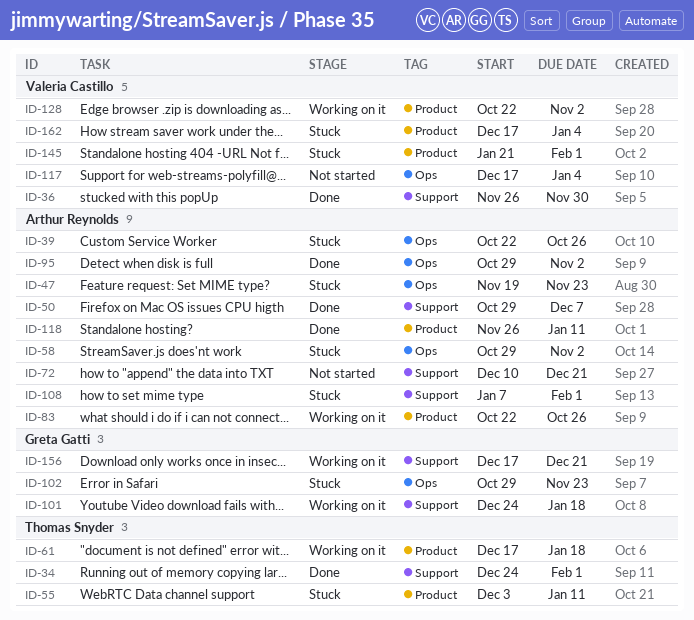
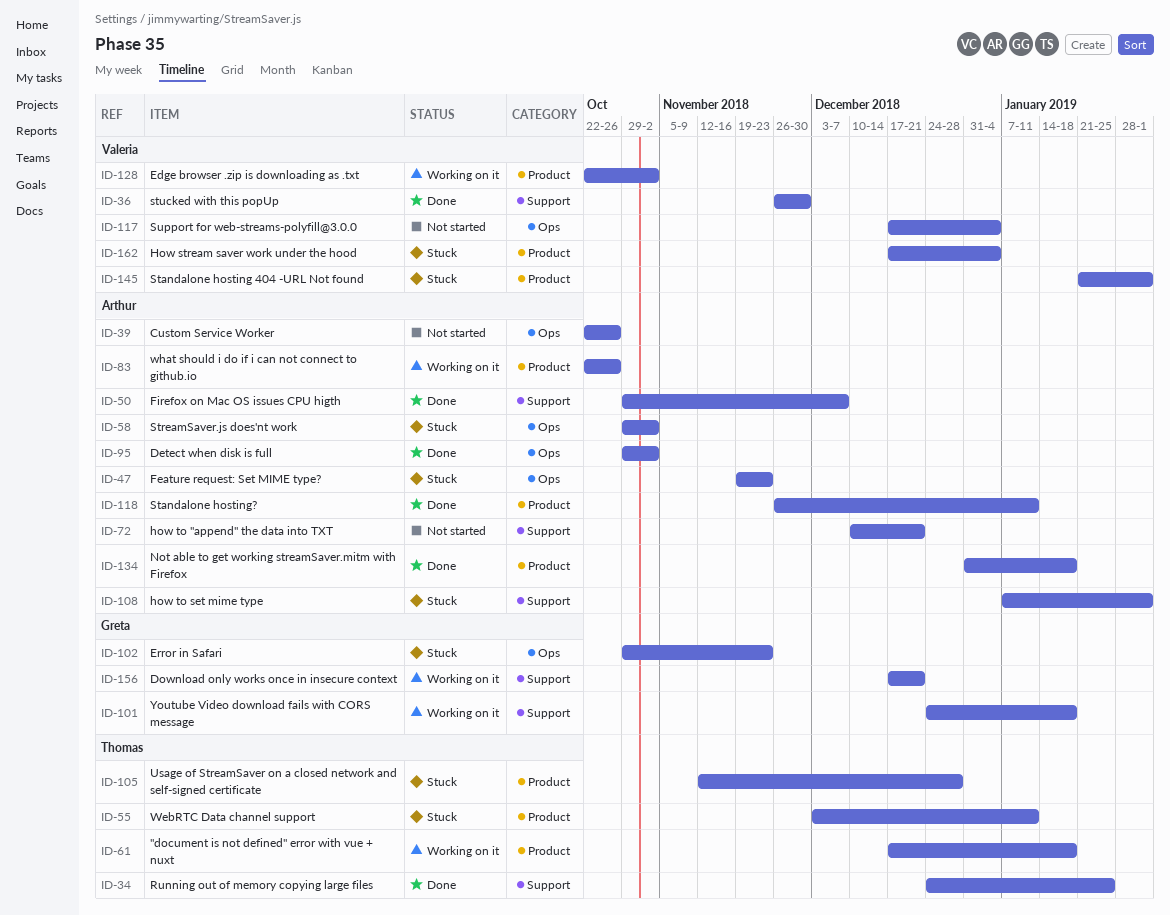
ID-34, due: Feb 1 -> Jan 25
ID-39, status: Stuck -> Not started
ID-105: none -> present
ID-134: none -> present

